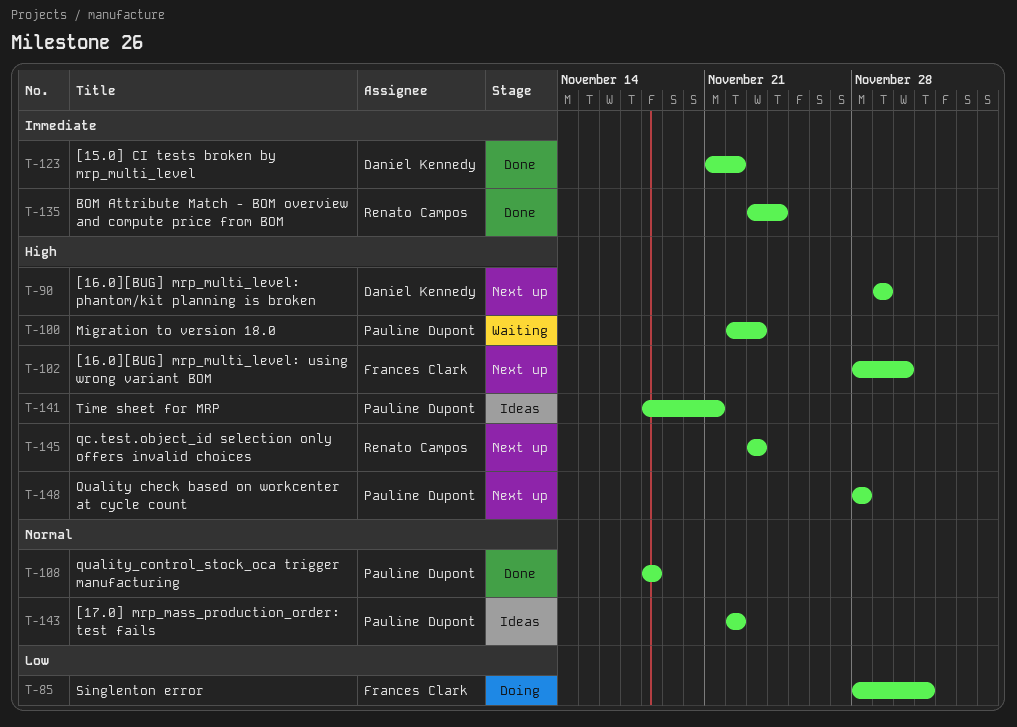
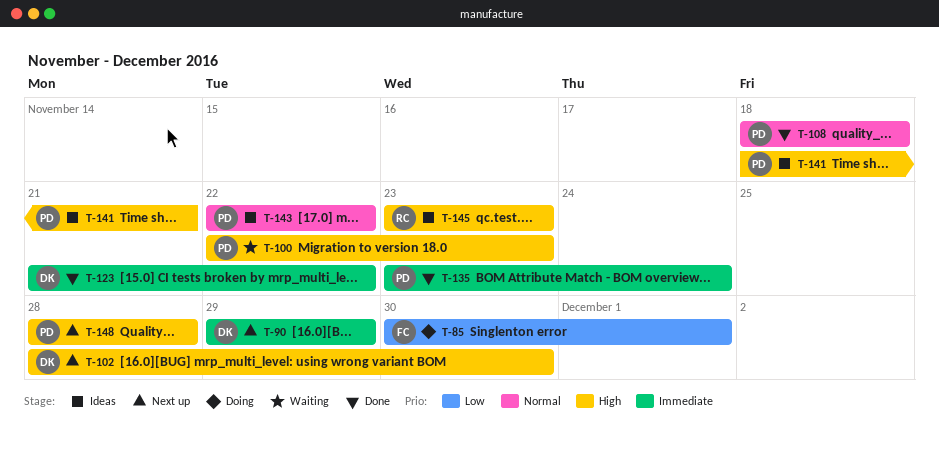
T-85, start: Nov 28 -> Nov 30
T-90, priority: High -> Immediate
T-102, owner: Frances Clark -> Daniel Kennedy
T-135, owner: Renato Campos -> Pauline Dupont
T-145, status: Next up -> Ideas

